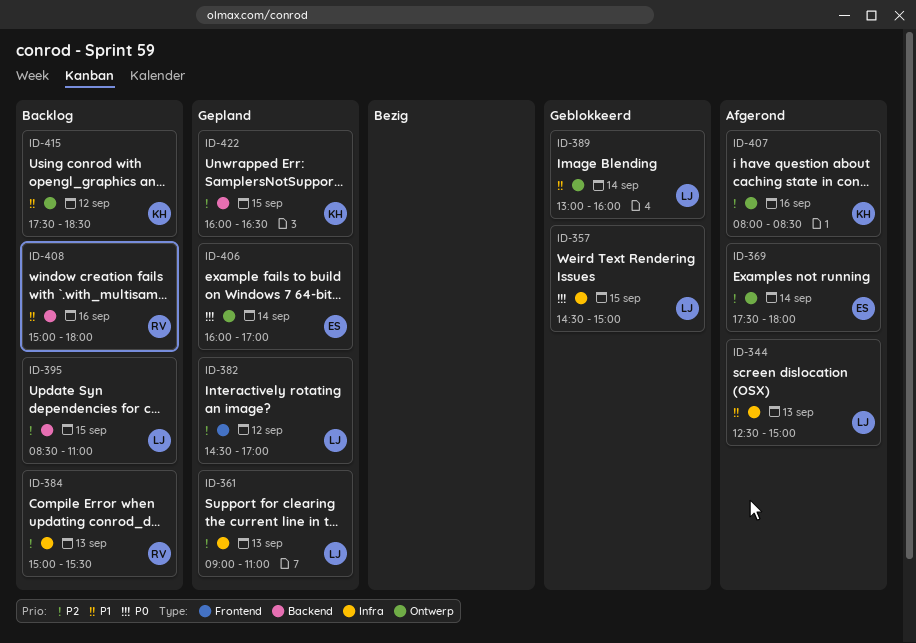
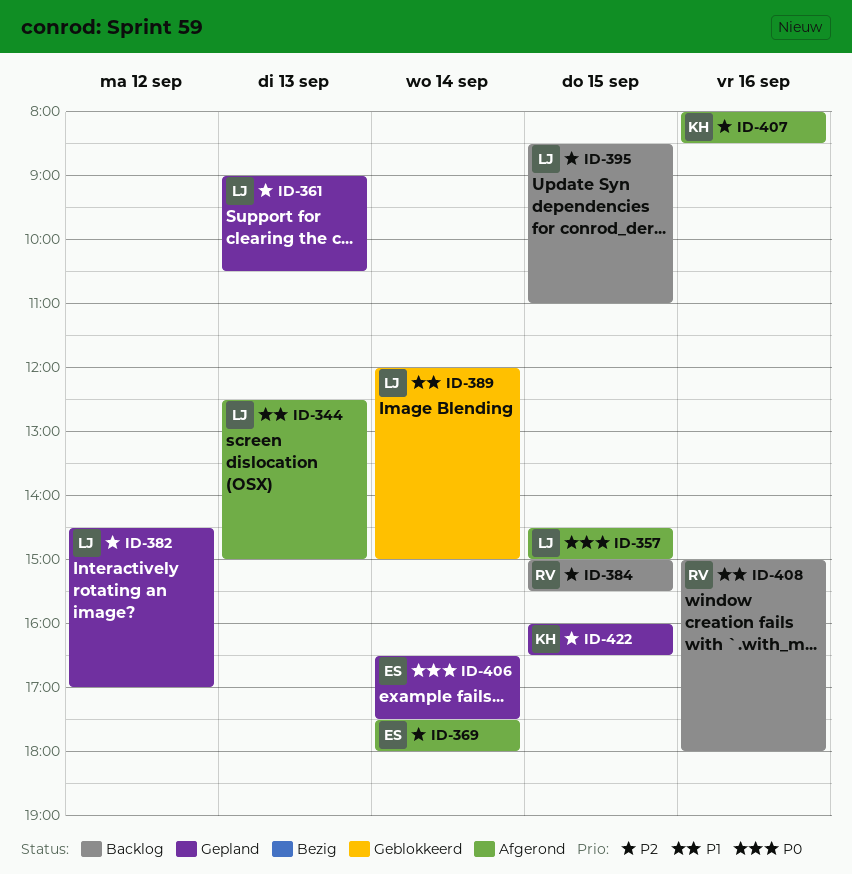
ID-357, status: Geblokkeerd -> Afgerond
ID-361, ends: 11:00 -> 10:30
ID-384, day: Sep 13 -> Sep 15
ID-389, begins: 13:00 -> 12:00
ID-389, ends: 16:00 -> 15:00
ID-406, begins: 16:00 -> 16:30
ID-406, ends: 17:00 -> 17:30
ID-415: present -> none

